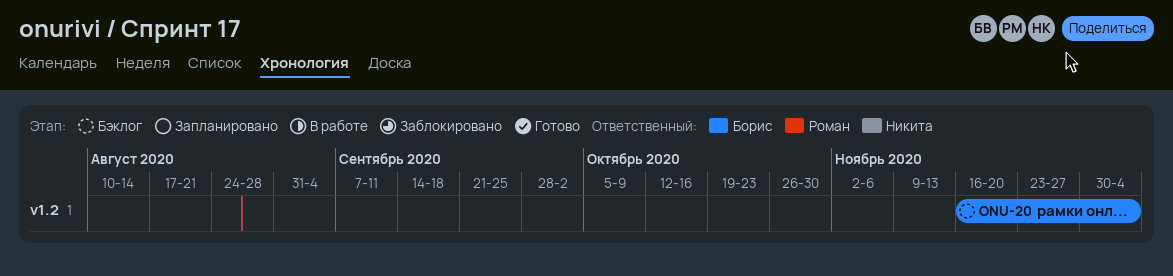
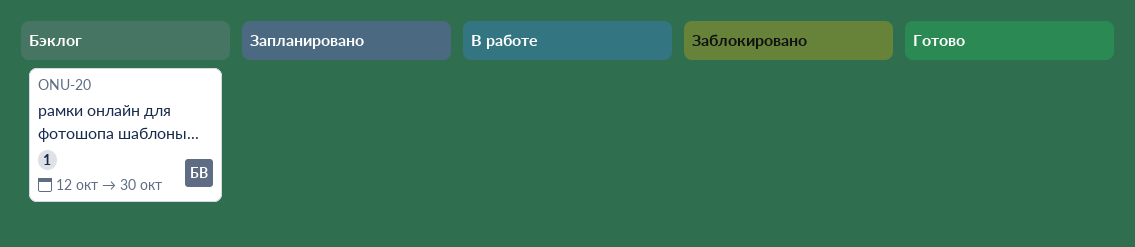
ONU-20, start: Nov 16 -> Oct 12
ONU-20, due: Dec 4 -> Oct 30

